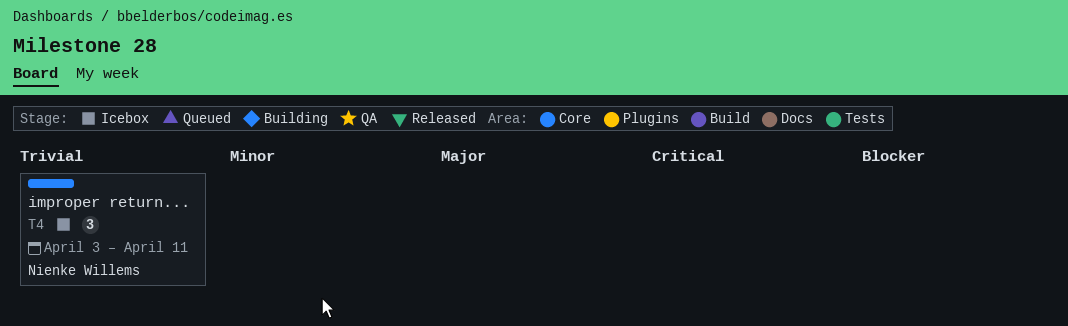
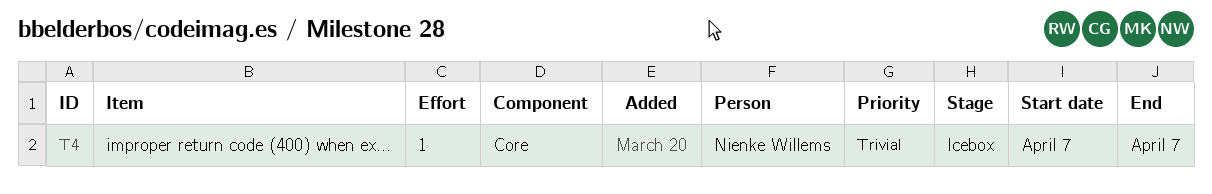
T4, estimate: 3 -> 1
T4, start: Apr 3 -> Apr 7
T4, due: Apr 11 -> Apr 7

